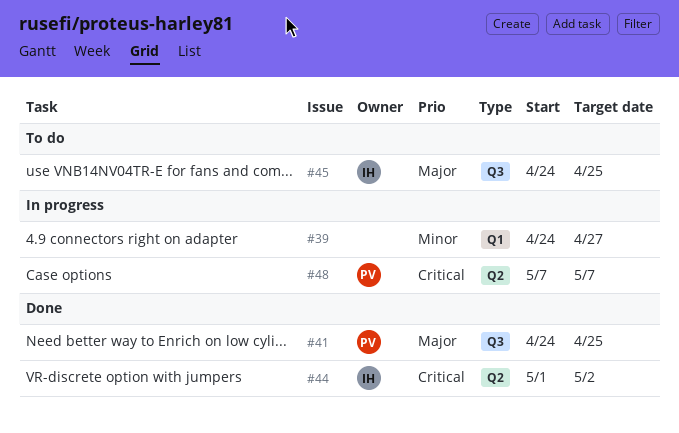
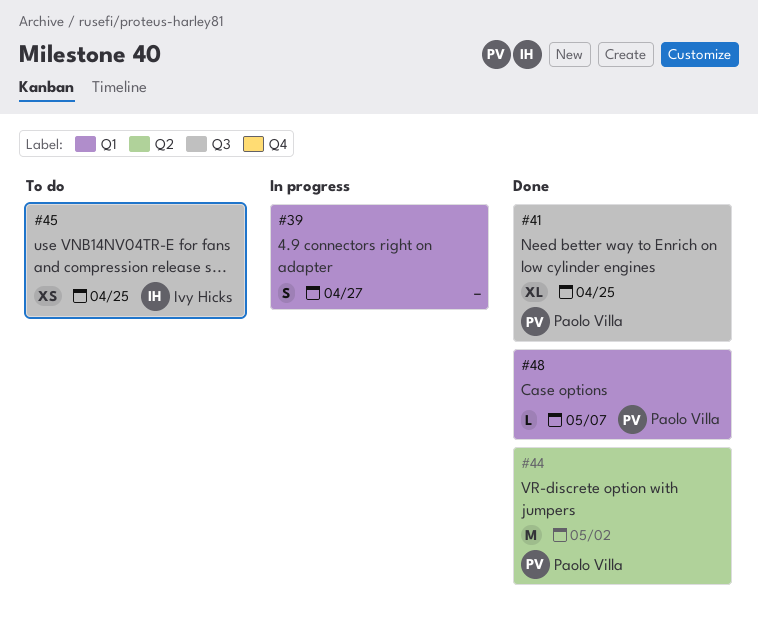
#44, owner: Ivy Hicks -> Paolo Villa
#48, status: In progress -> Done
#48, label: Q2 -> Q1

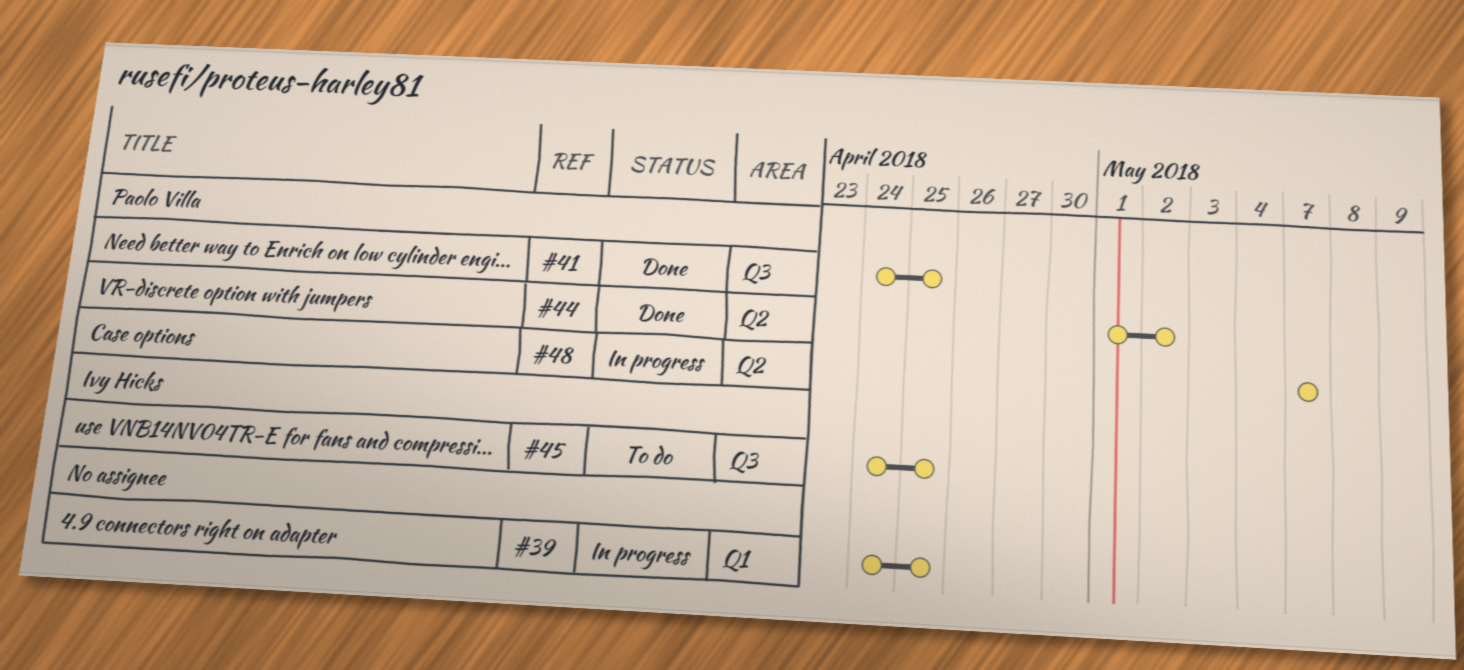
#39, due: Apr 27 -> Apr 25
#48, status: Done -> In progress
#48, label: Q1 -> Q2

